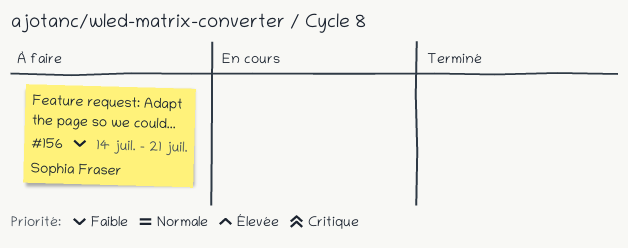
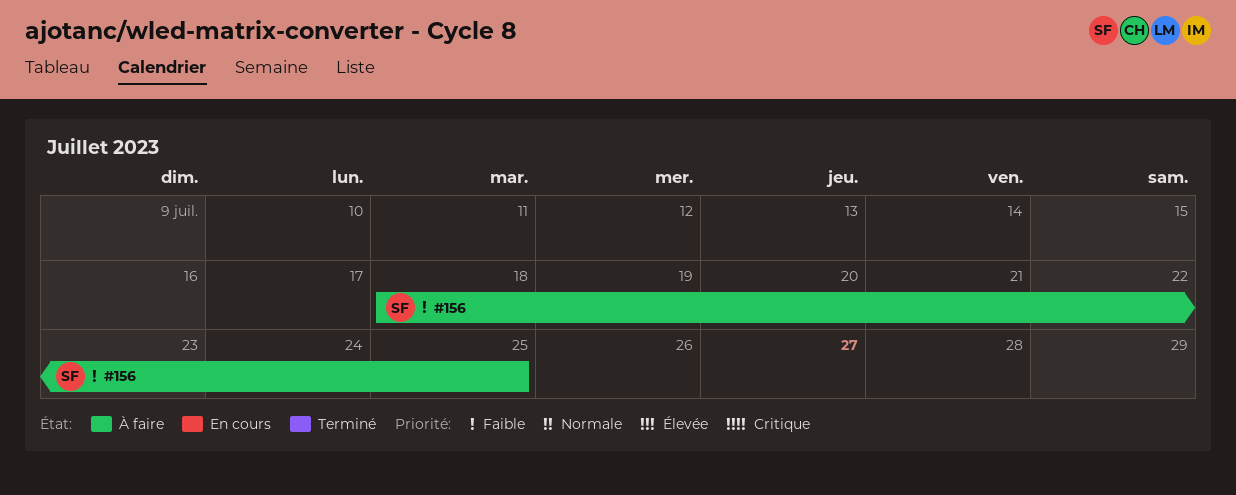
#156, start: Jul 14 -> Jul 18
#156, due: Jul 21 -> Jul 25

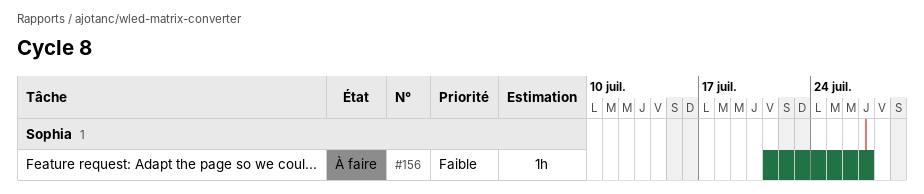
#156, start: Jul 18 -> Jul 21
#156, due: Jul 25 -> Jul 27

